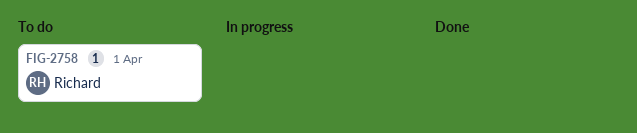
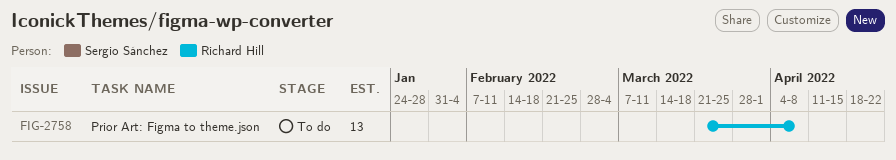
FIG-2758, estimate: 1 -> 13
FIG-2758, due: Apr 1 -> Apr 8

